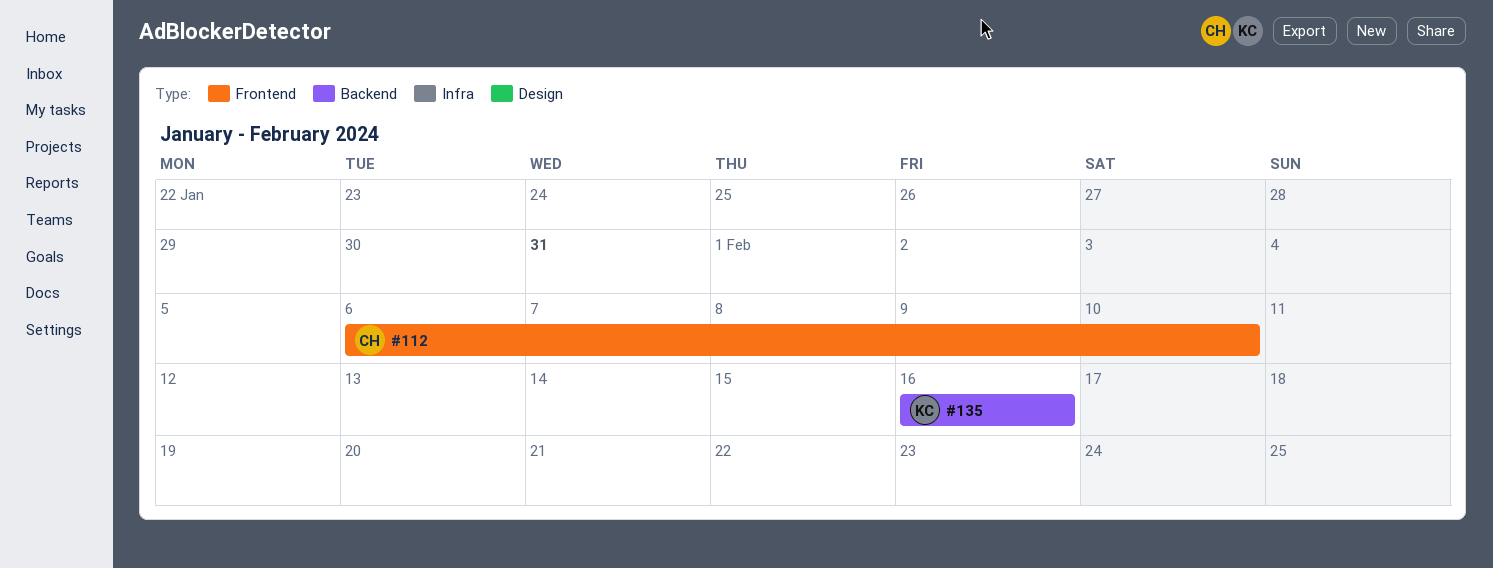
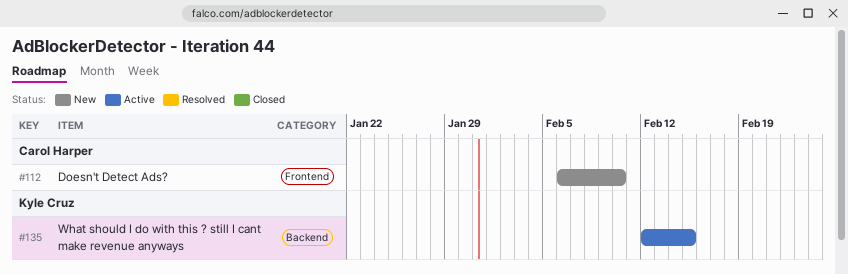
#135, start: Feb 16 -> Feb 12
#135, due: Feb 16 -> Feb 15

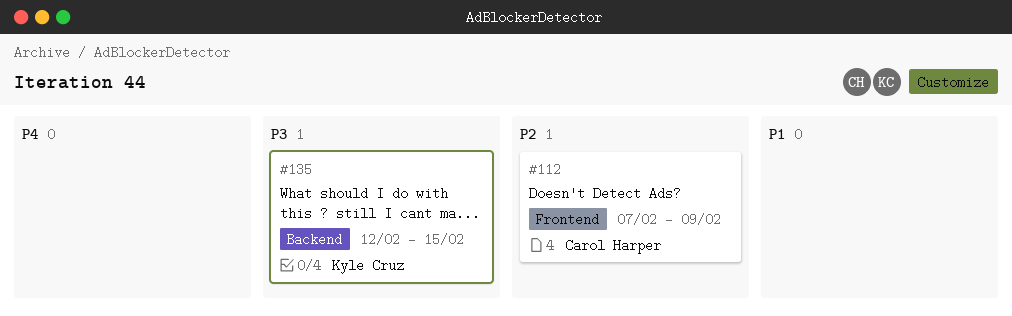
#112, start: Feb 6 -> Feb 7
#112, due: Feb 10 -> Feb 9

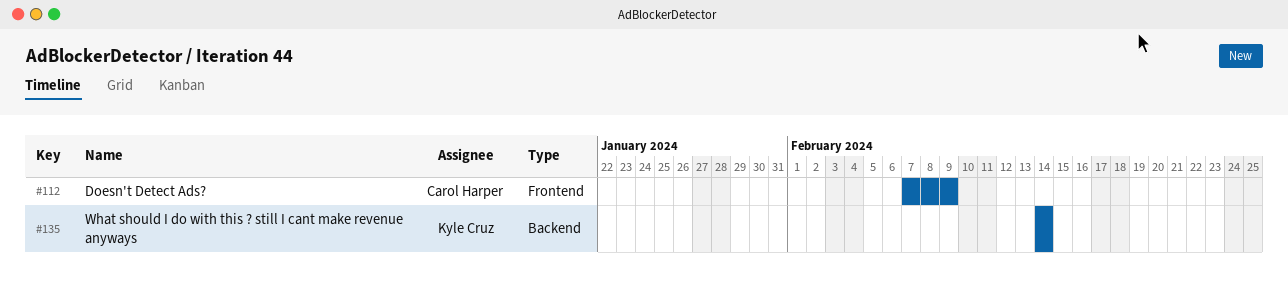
#135, start: Feb 12 -> Feb 14
#135, due: Feb 15 -> Feb 14

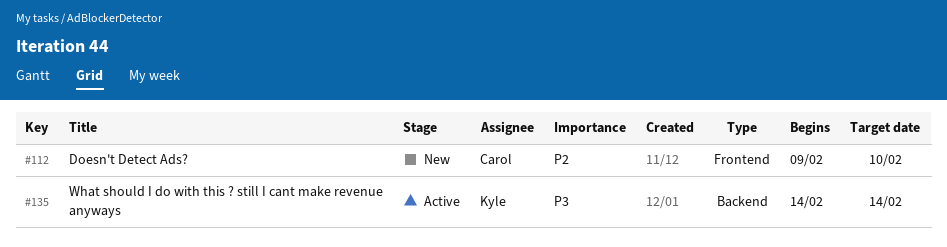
#112, start: Feb 7 -> Feb 9
#112, due: Feb 9 -> Feb 10

